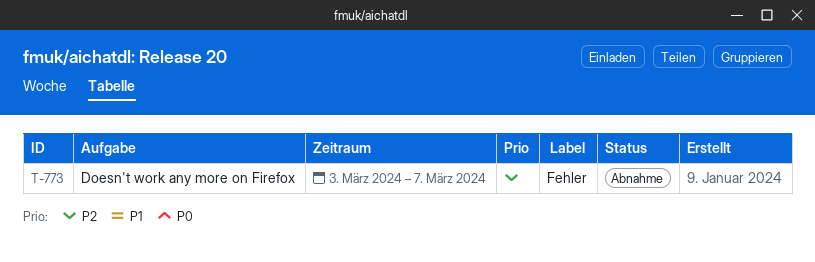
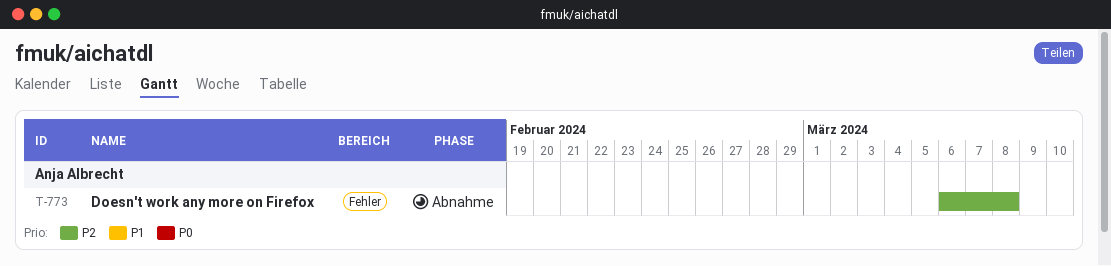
T-773, start: Mar 3 -> Mar 6
T-773, due: Mar 7 -> Mar 8

